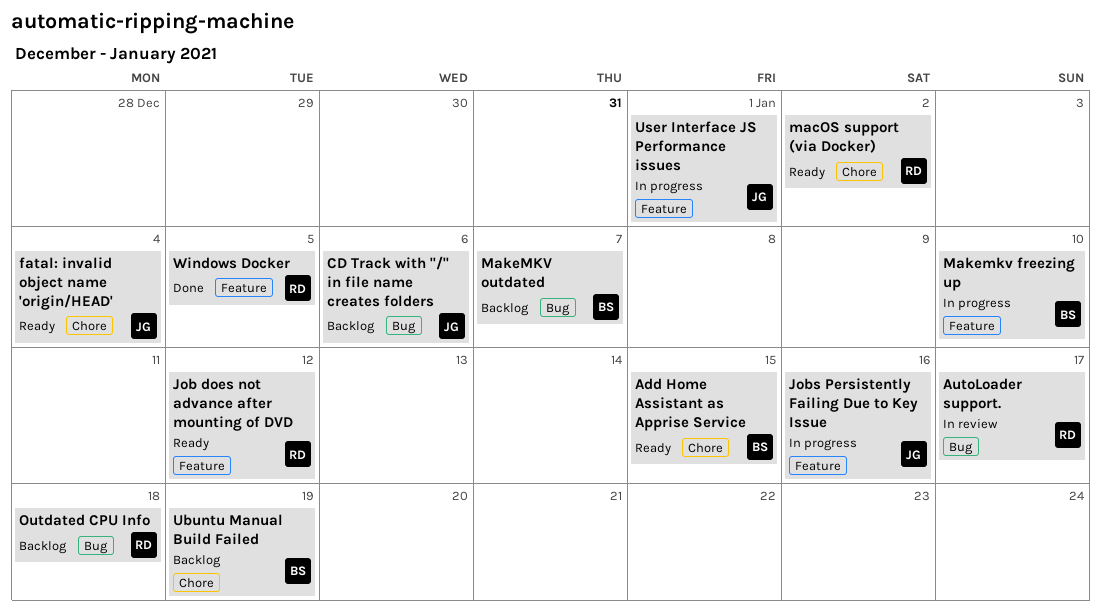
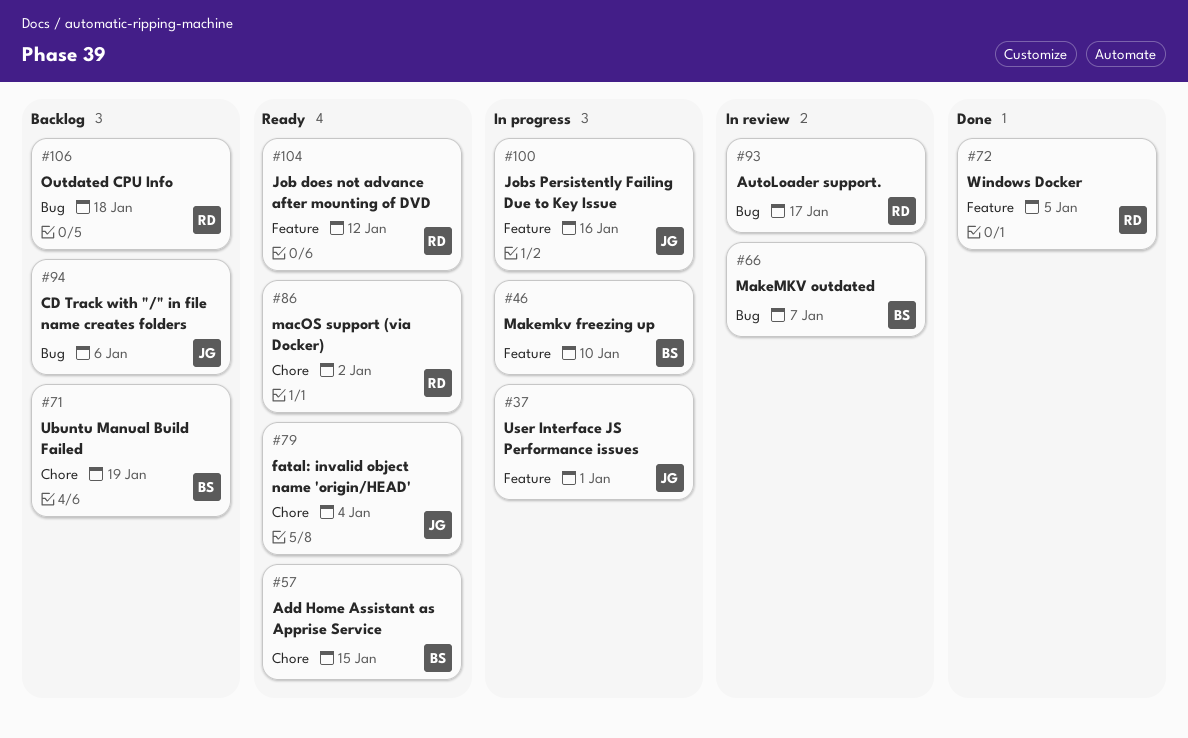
MakeMKV outdated, status: Backlog -> In review

